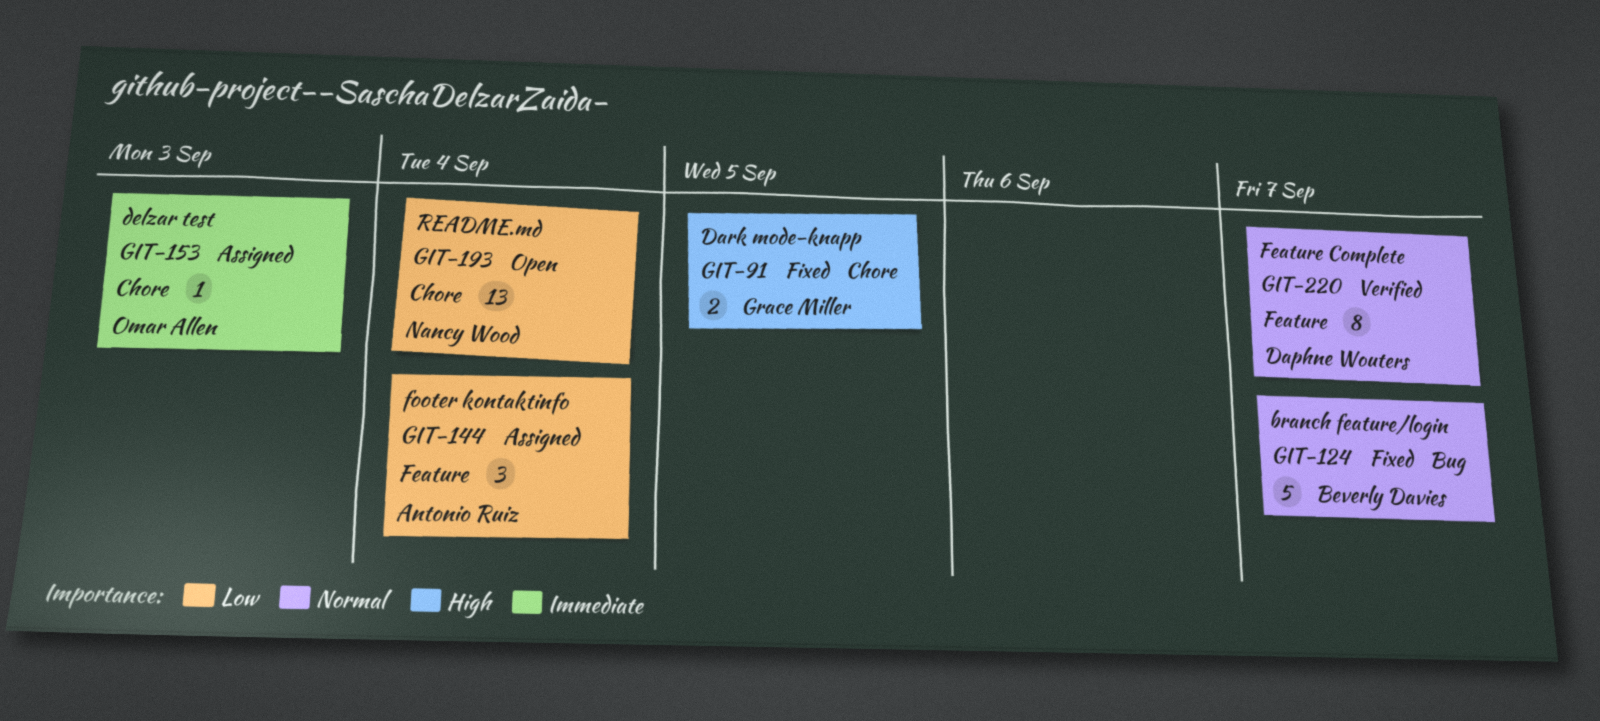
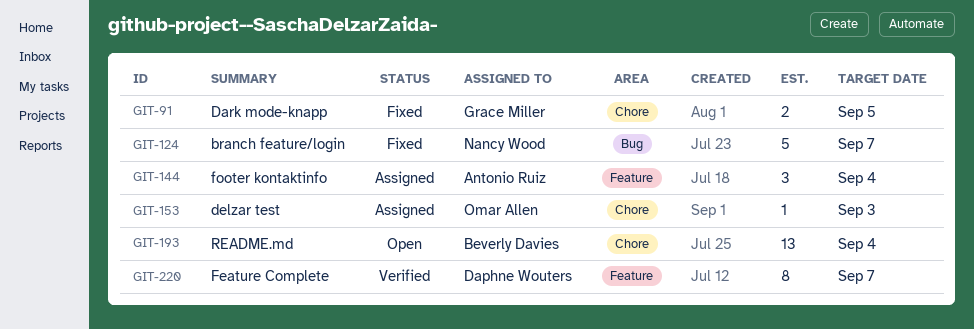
GIT-124, owner: Beverly Davies -> Nancy Wood
GIT-193, owner: Nancy Wood -> Beverly Davies

